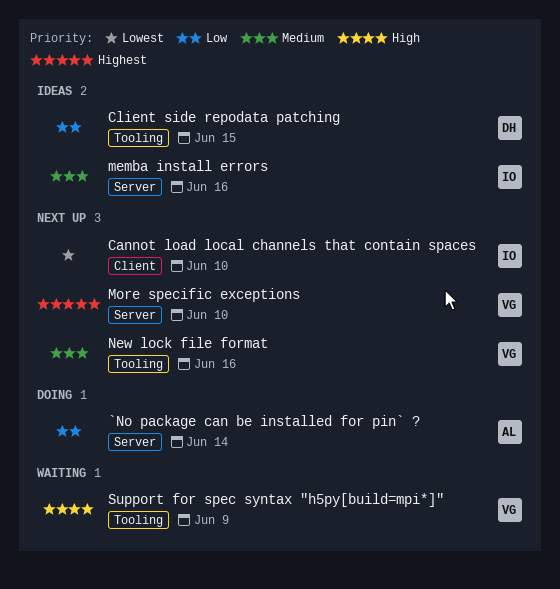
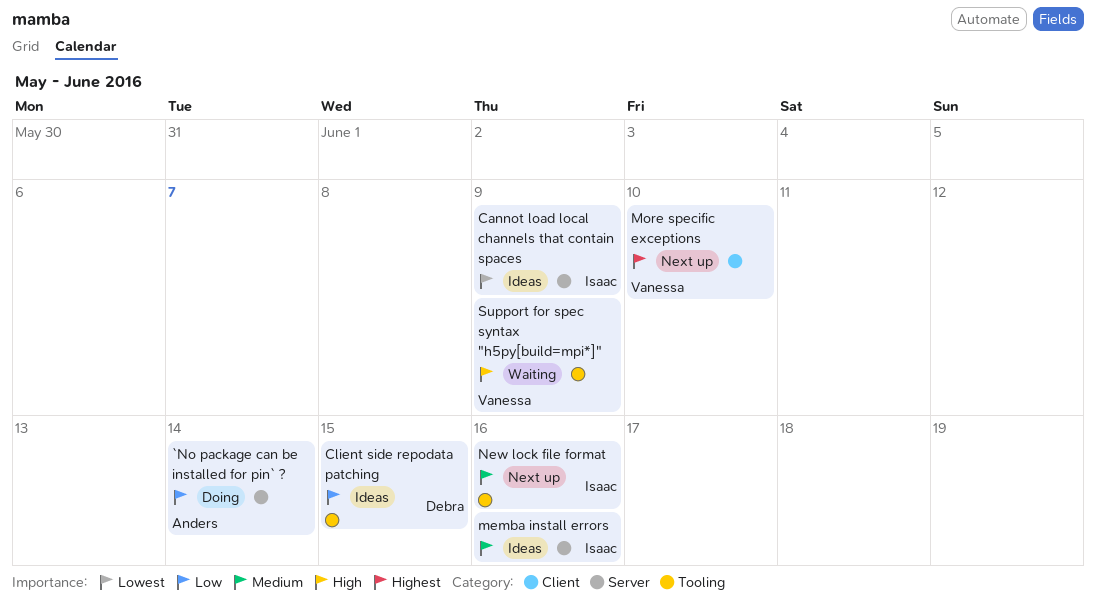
Cannot load local channels that contain spaces, status: Next up -> Ideas
Cannot load local channels that contain spaces, label: Client -> Server
Cannot load local channels that contain spaces, due: Jun 10 -> Jun 9
More specific exceptions, label: Server -> Client
New lock file format, owner: Vanessa -> Isaac

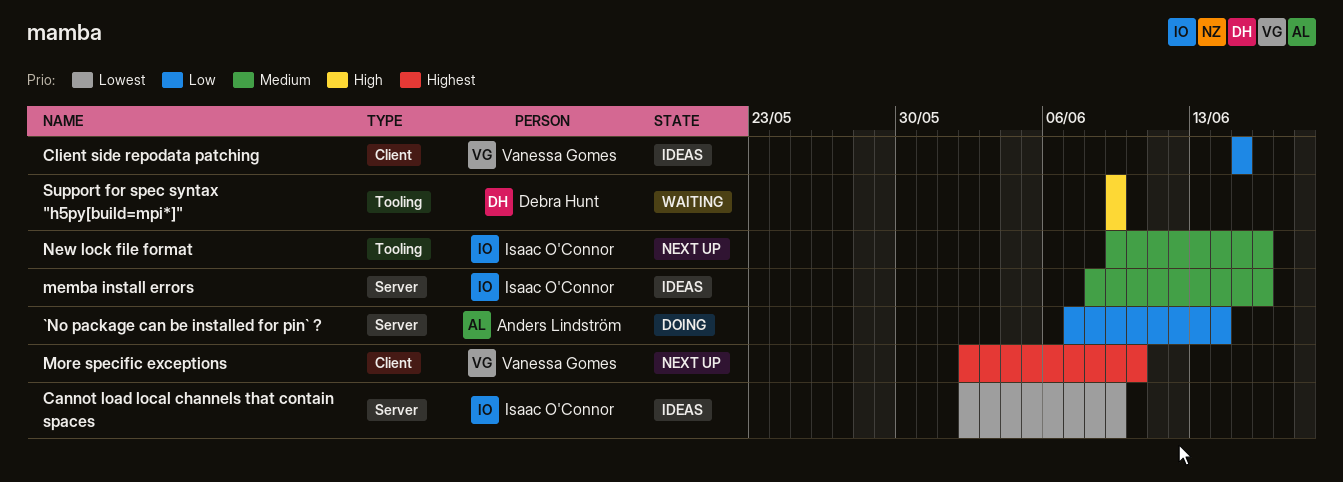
Client side repodata patching, owner: Debra Hunt -> Vanessa Gomes
Client side repodata patching, label: Tooling -> Client
Support for spec syntax "h5py[build=mpi*]", owner: Vanessa Gomes -> Debra Hunt

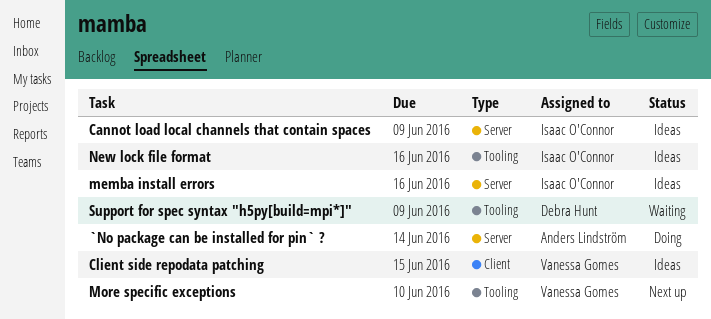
More specific exceptions, label: Client -> Tooling
New lock file format, status: Next up -> Ideas

